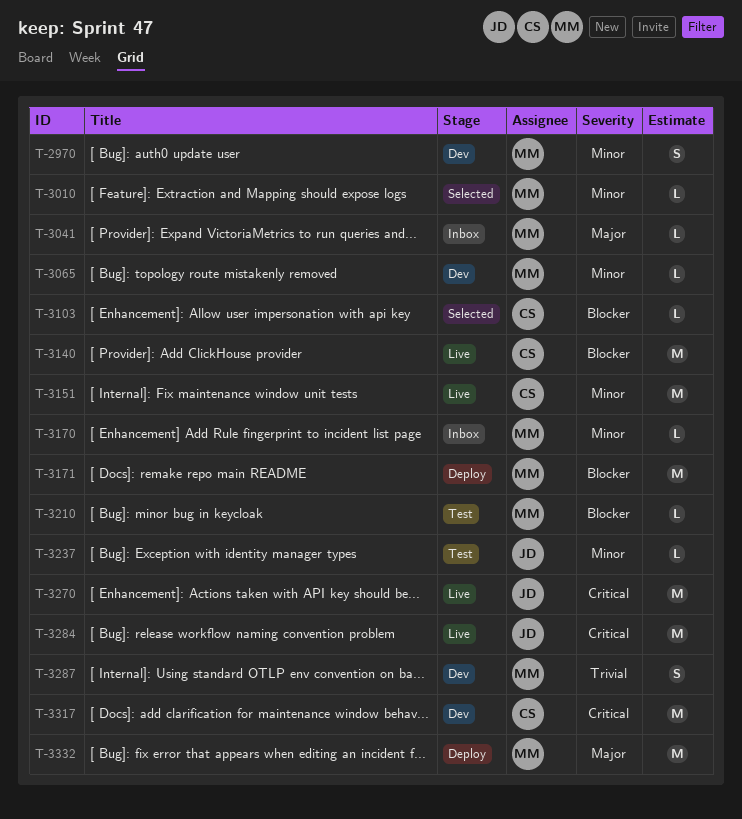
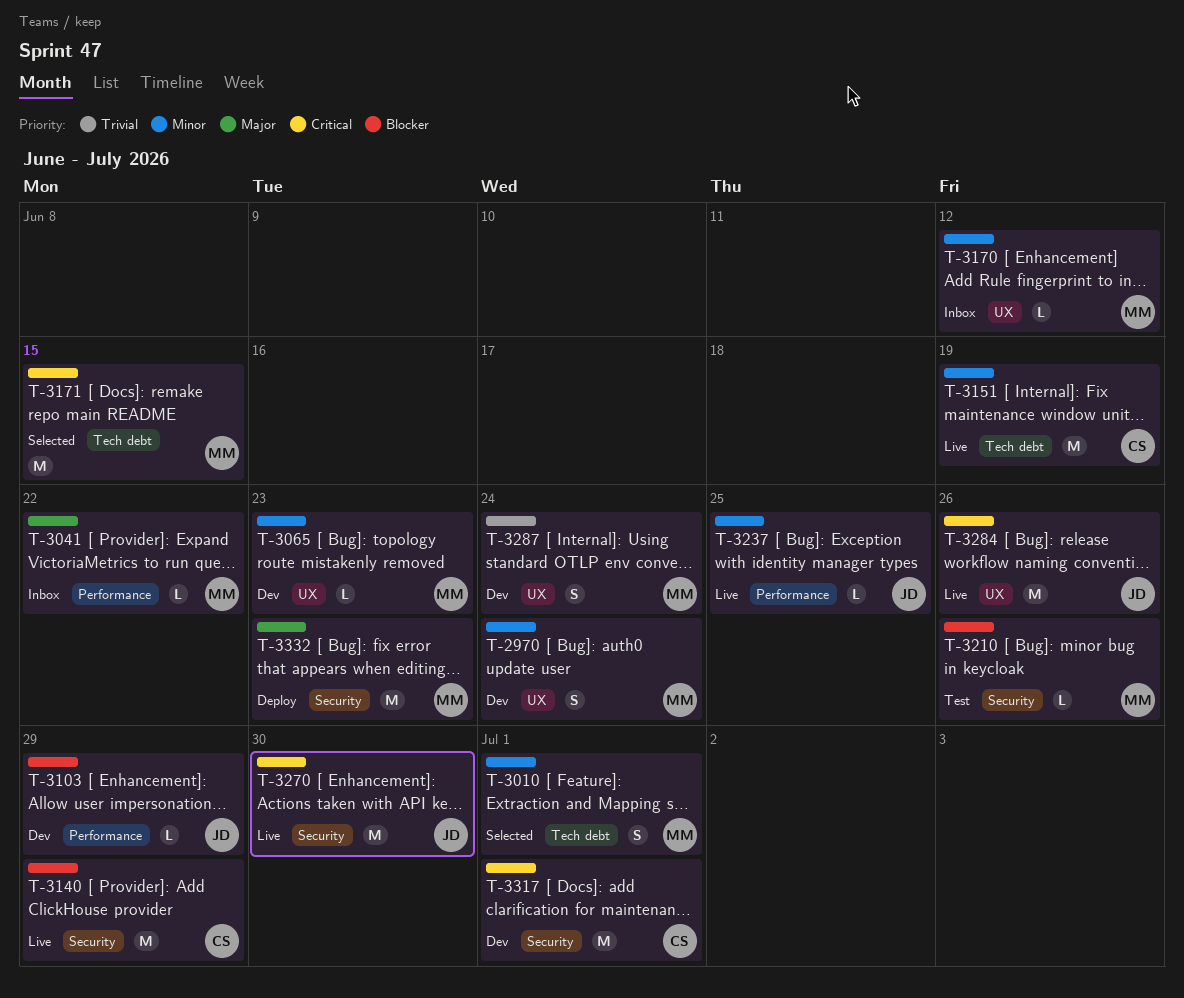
T-3010, estimate: L -> S
T-3103, status: Selected -> Dev
T-3103, owner: CS -> JD
T-3171, status: Deploy -> Selected
T-3171, priority: Blocker -> Critical
T-3237, status: Test -> Live

